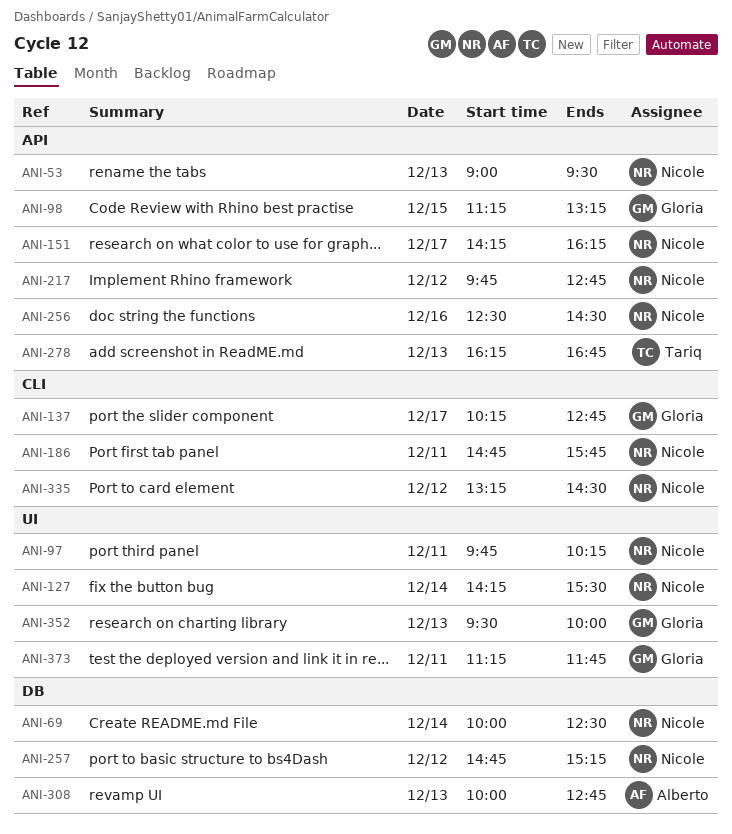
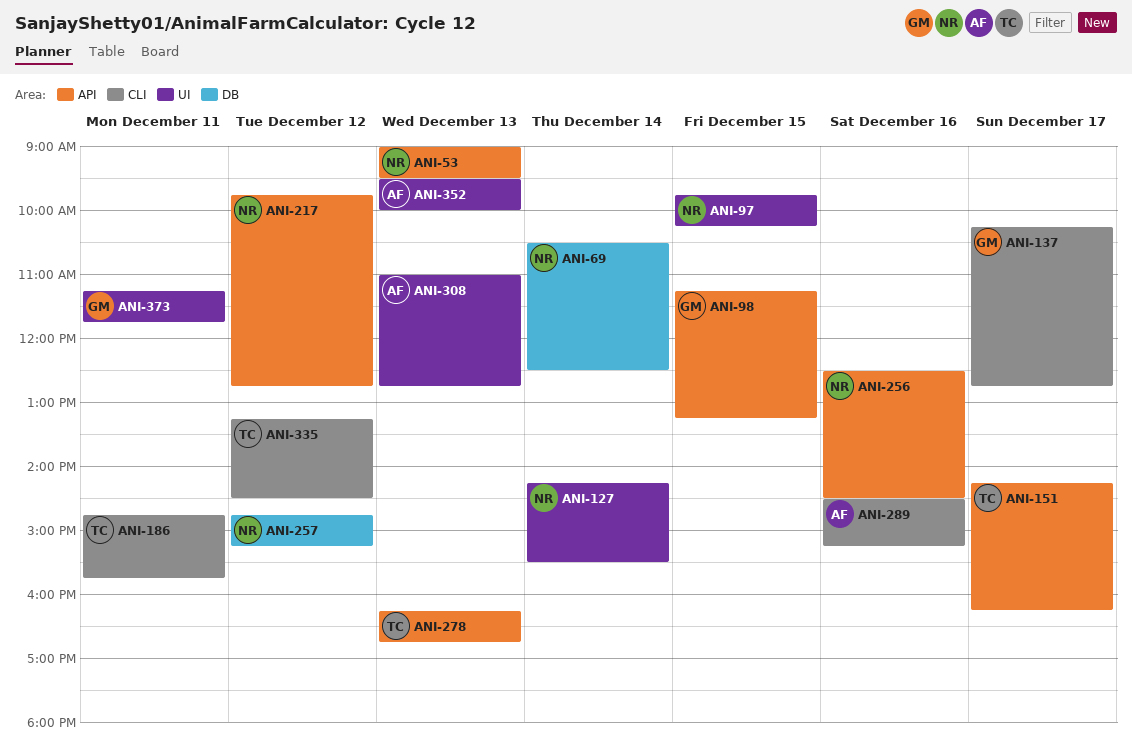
ANI-69, begins: 10:00 -> 10:30
ANI-97, day: Dec 11 -> Dec 15
ANI-151, owner: Nicole -> Tariq
ANI-186, owner: Nicole -> Tariq
ANI-289: none -> present
ANI-308, label: DB -> UI
ANI-308, begins: 10:00 -> 11:00
ANI-335, owner: Nicole -> Tariq
ANI-352, owner: Gloria -> Alberto

